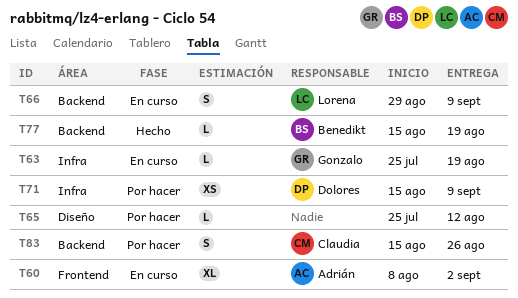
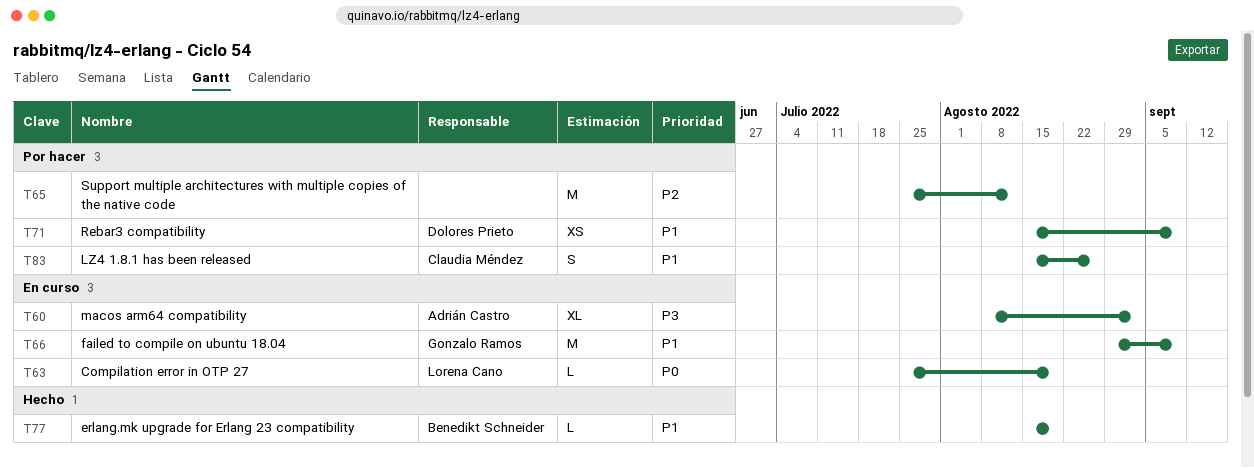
T63, owner: Gonzalo Ramos -> Lorena Cano
T65, estimate: L -> M
T66, owner: Lorena Cano -> Gonzalo Ramos
T66, estimate: S -> M

